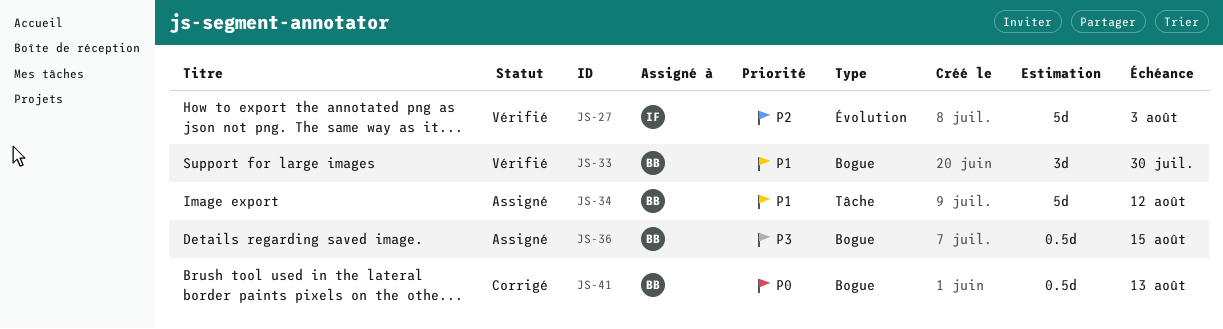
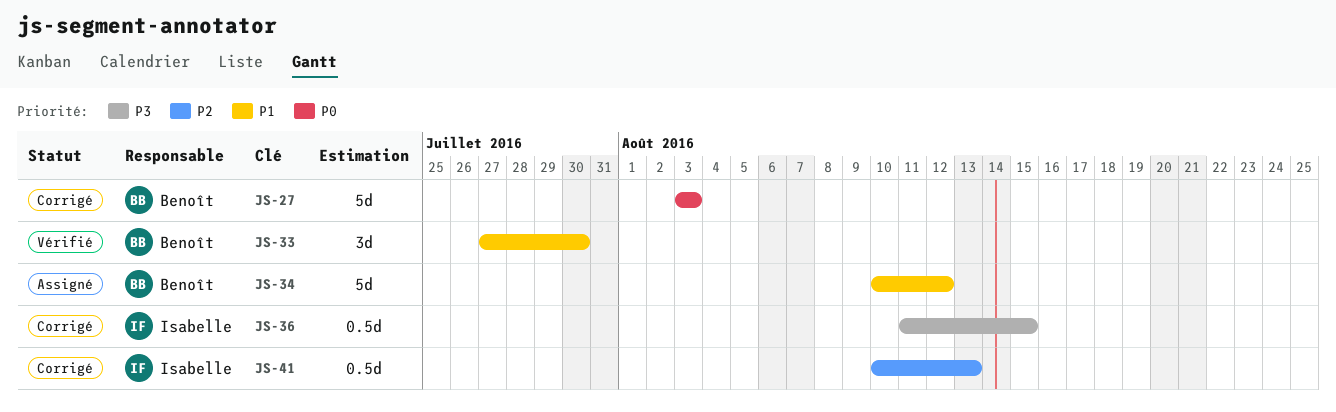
JS-27, status: Vérifié -> Corrigé
JS-27, owner: Isabelle -> Benoît
JS-27, priority: P2 -> P0
JS-36, status: Assigné -> Corrigé
JS-36, owner: Benoît -> Isabelle
JS-41, owner: Benoît -> Isabelle
JS-41, priority: P0 -> P2

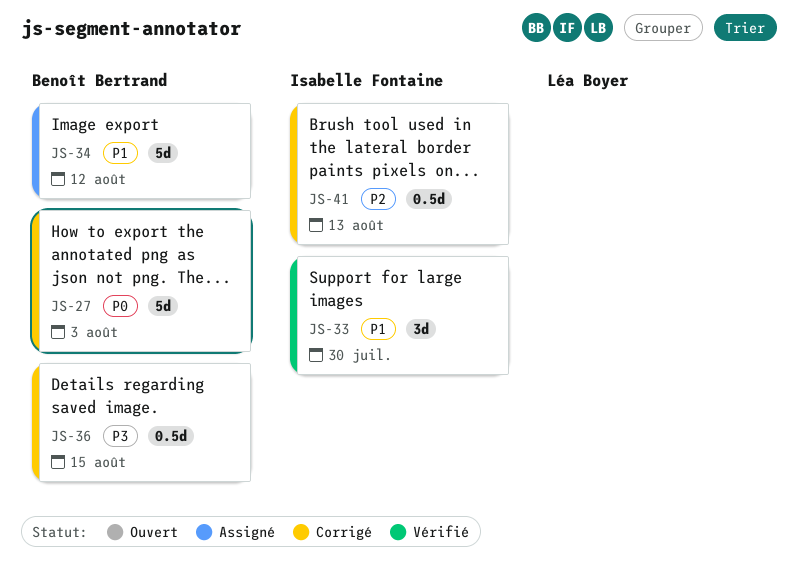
JS-33, owner: Benoît Bertrand -> Isabelle Fontaine
JS-36, owner: Isabelle Fontaine -> Benoît Bertrand

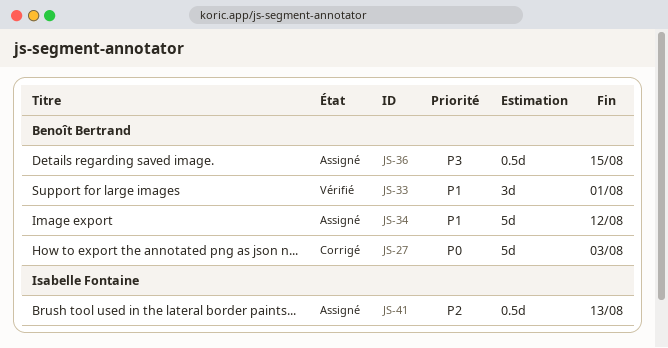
JS-33, owner: Isabelle Fontaine -> Benoît Bertrand
JS-33, due: Jul 30 -> Aug 1
JS-36, status: Corrigé -> Assigné
JS-41, status: Corrigé -> Assigné

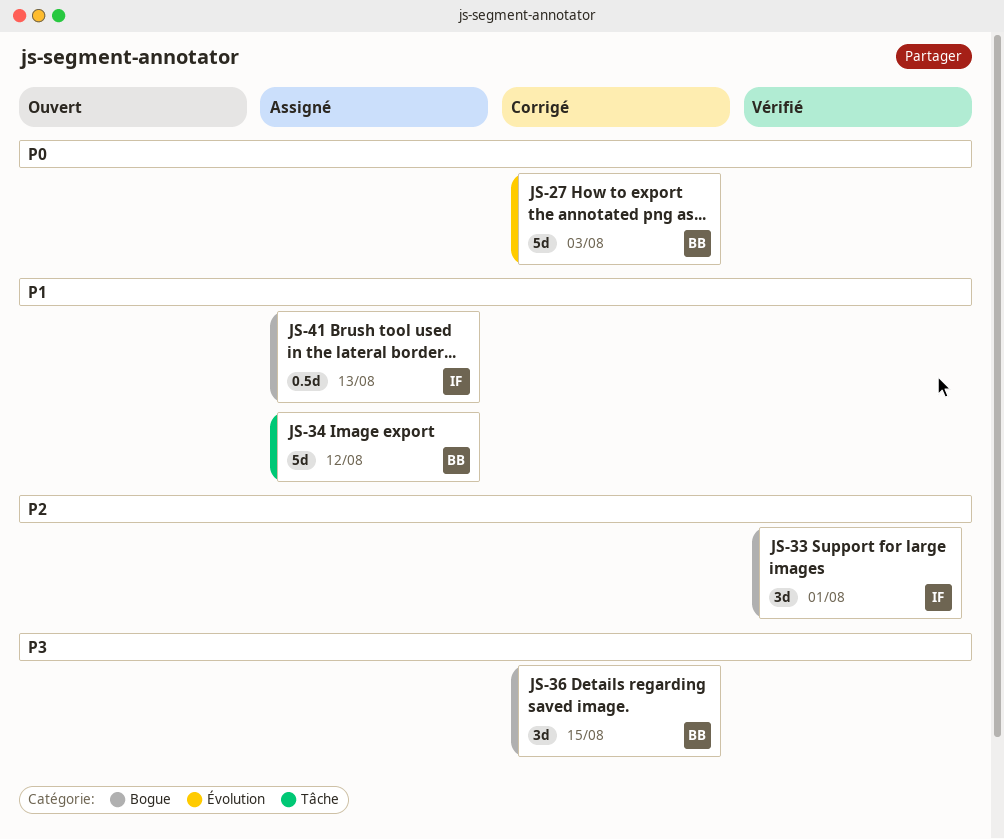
JS-33, owner: Benoît Bertrand -> Isabelle Fontaine
JS-33, priority: P1 -> P2
JS-36, status: Assigné -> Corrigé
JS-36, estimate: 0.5d -> 3d
JS-41, priority: P2 -> P1

